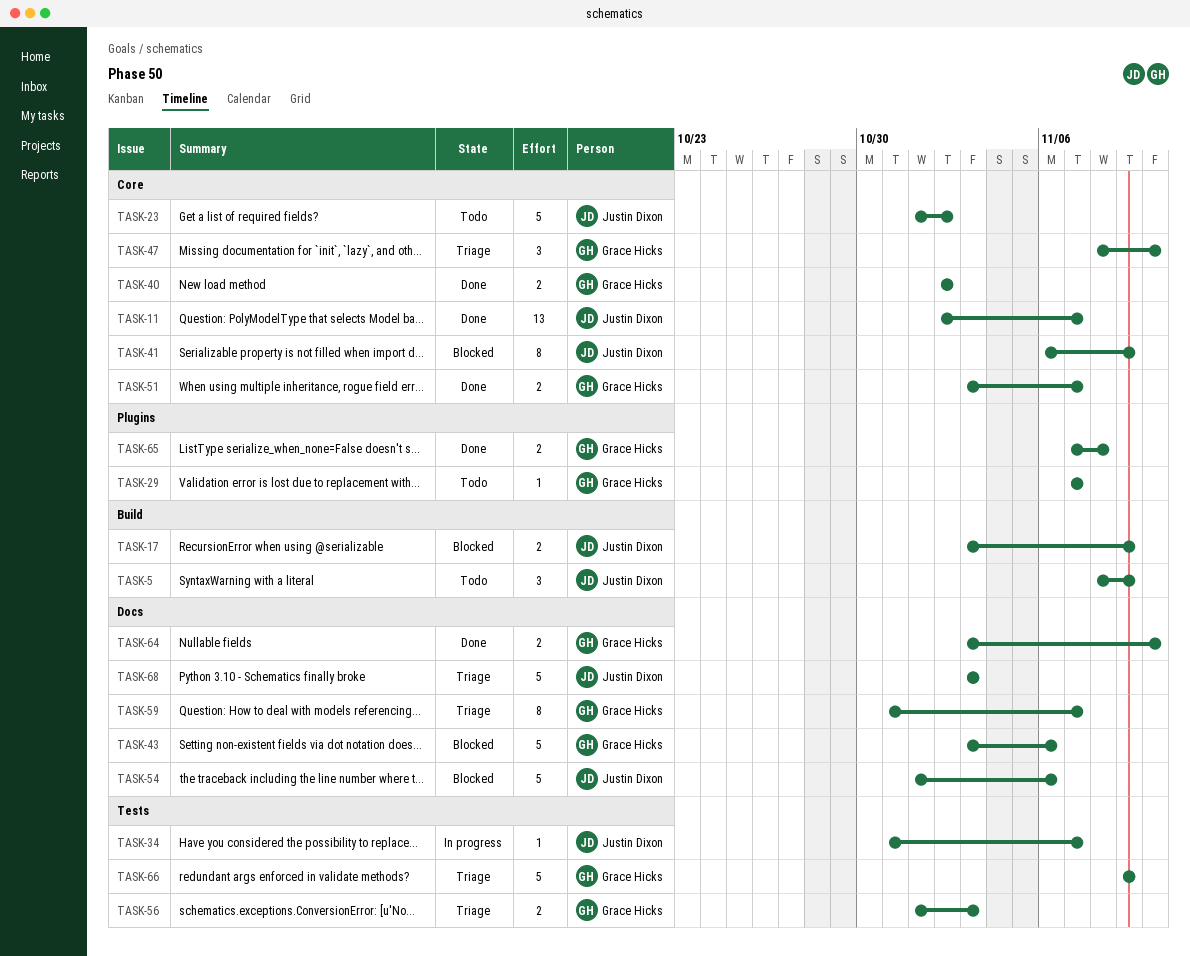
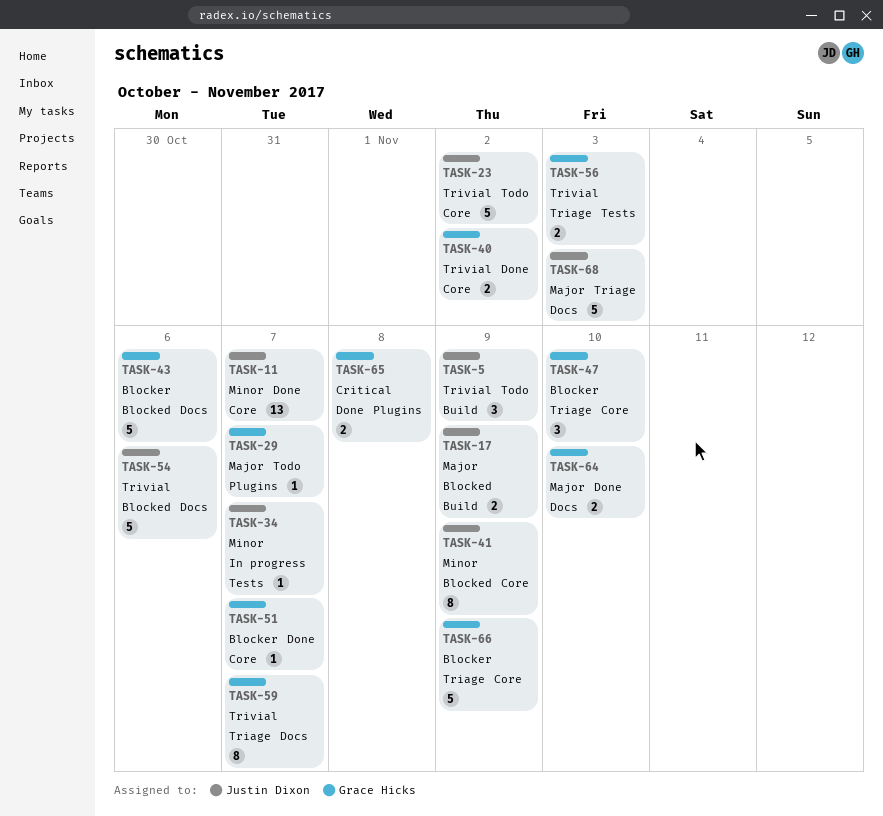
TASK-51, estimate: 2 -> 1
TASK-66, label: Tests -> Core

